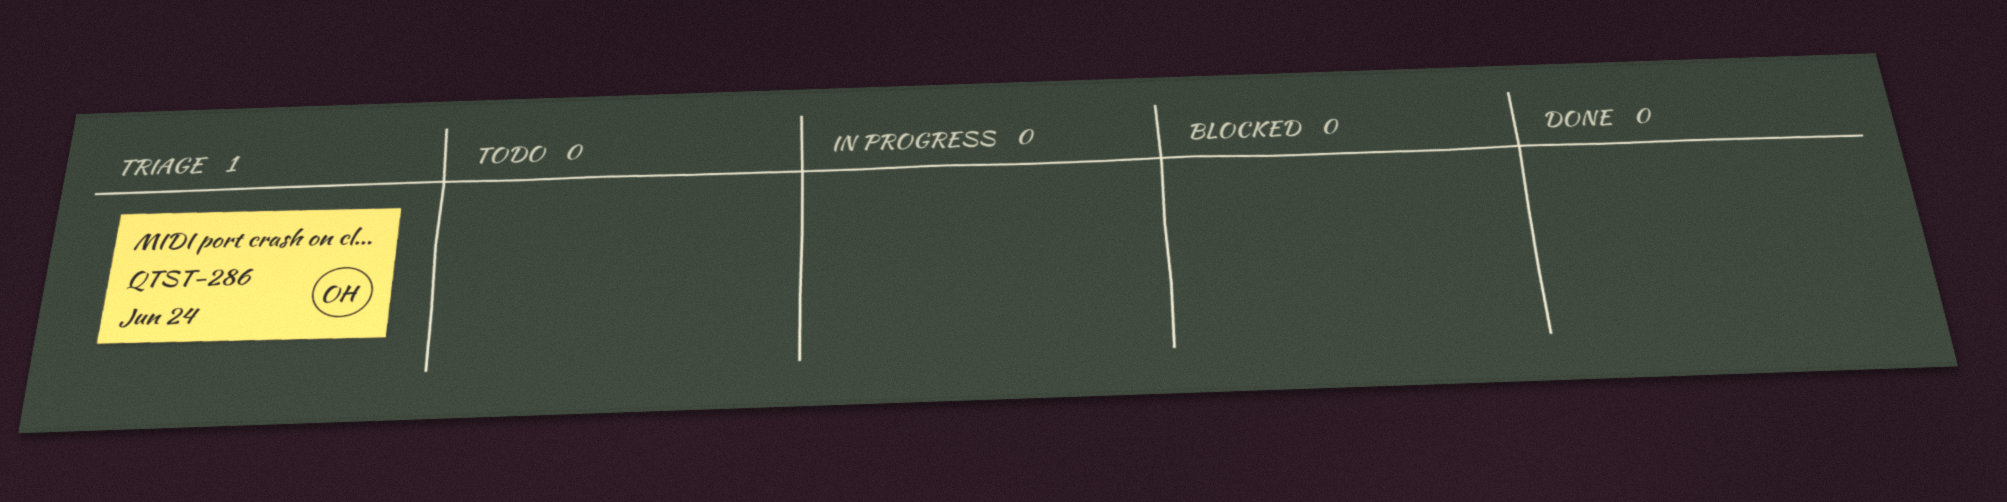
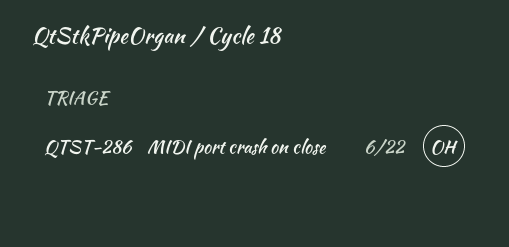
QTST-286, due: Jun 24 -> Jun 22

